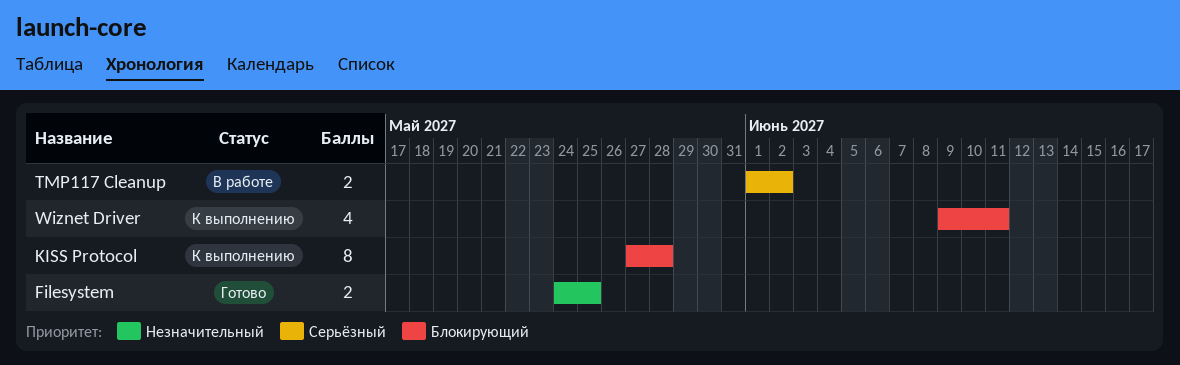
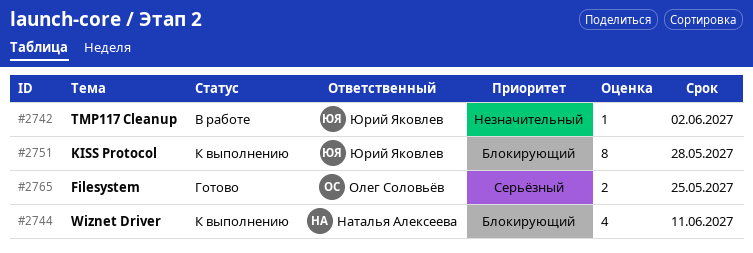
Filesystem, priority: Незначительный -> Серьёзный
TMP117 Cleanup, priority: Серьёзный -> Незначительный
TMP117 Cleanup, estimate: 2 -> 1

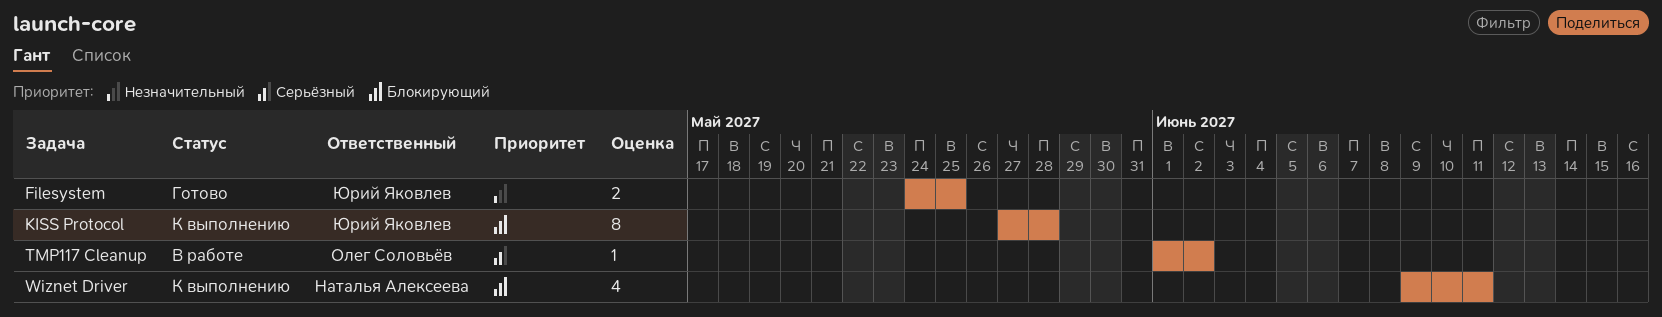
Filesystem, owner: Олег Соловьёв -> Юрий Яковлев
Filesystem, priority: Серьёзный -> Незначительный
TMP117 Cleanup, owner: Юрий Яковлев -> Олег Соловьёв
TMP117 Cleanup, priority: Незначительный -> Серьёзный

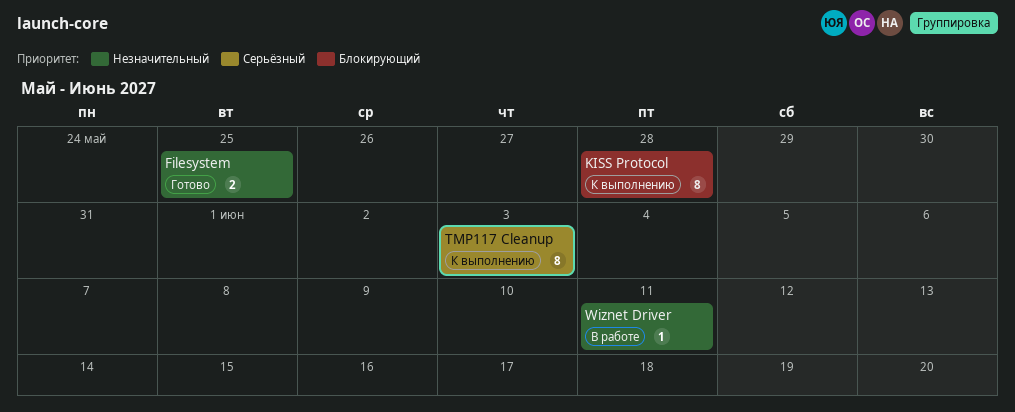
TMP117 Cleanup, status: В работе -> К выполнению
TMP117 Cleanup, estimate: 1 -> 8
TMP117 Cleanup, due: Jun 2 -> Jun 3
Wiznet Driver, status: К выполнению -> В работе
Wiznet Driver, priority: Блокирующий -> Незначительный
Wiznet Driver, estimate: 4 -> 1

